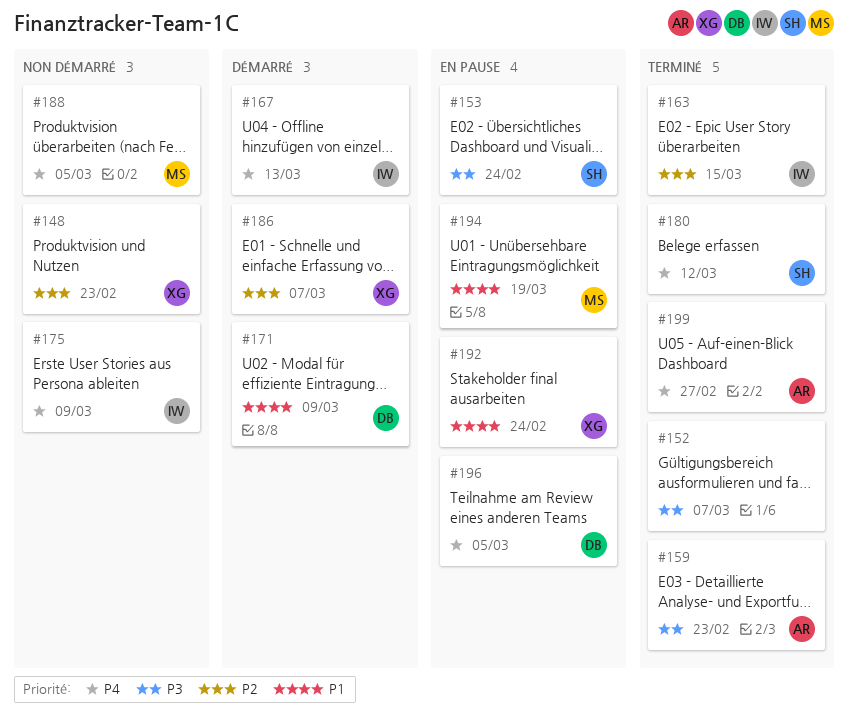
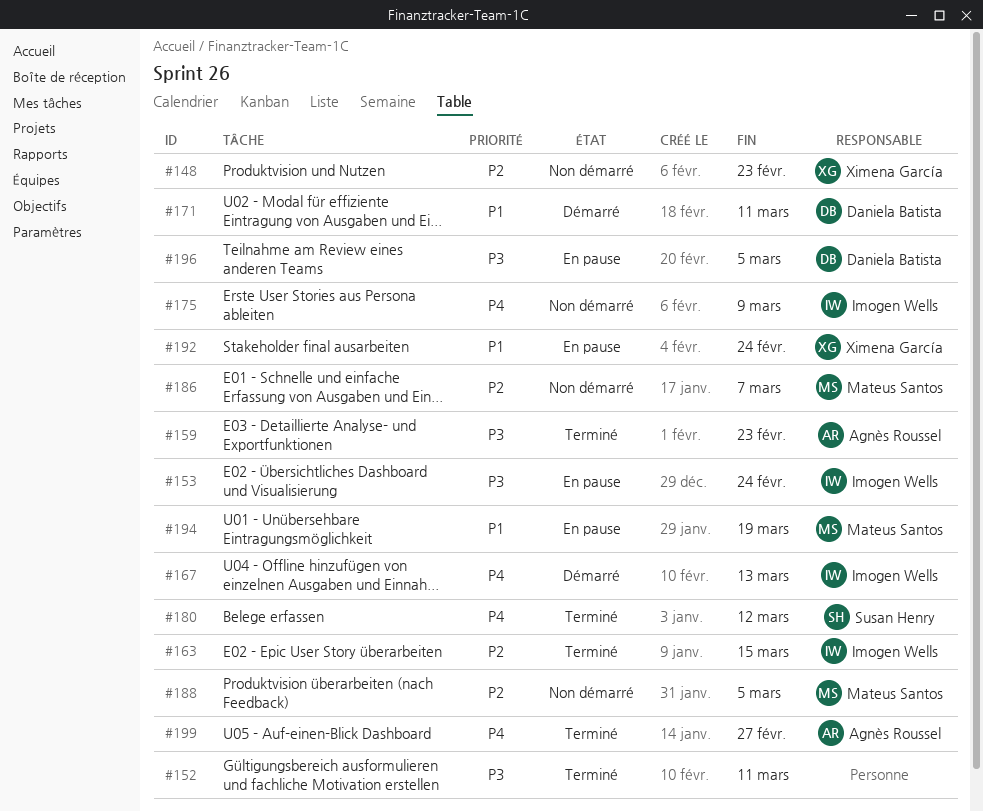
#152, due: Mar 7 -> Mar 11
#153, owner: Susan Henry -> Imogen Wells
#171, due: Mar 9 -> Mar 11
#186, status: Démarré -> Non démarré
#186, owner: Ximena García -> Mateus Santos
#188, priority: P4 -> P2
#196, priority: P4 -> P3

